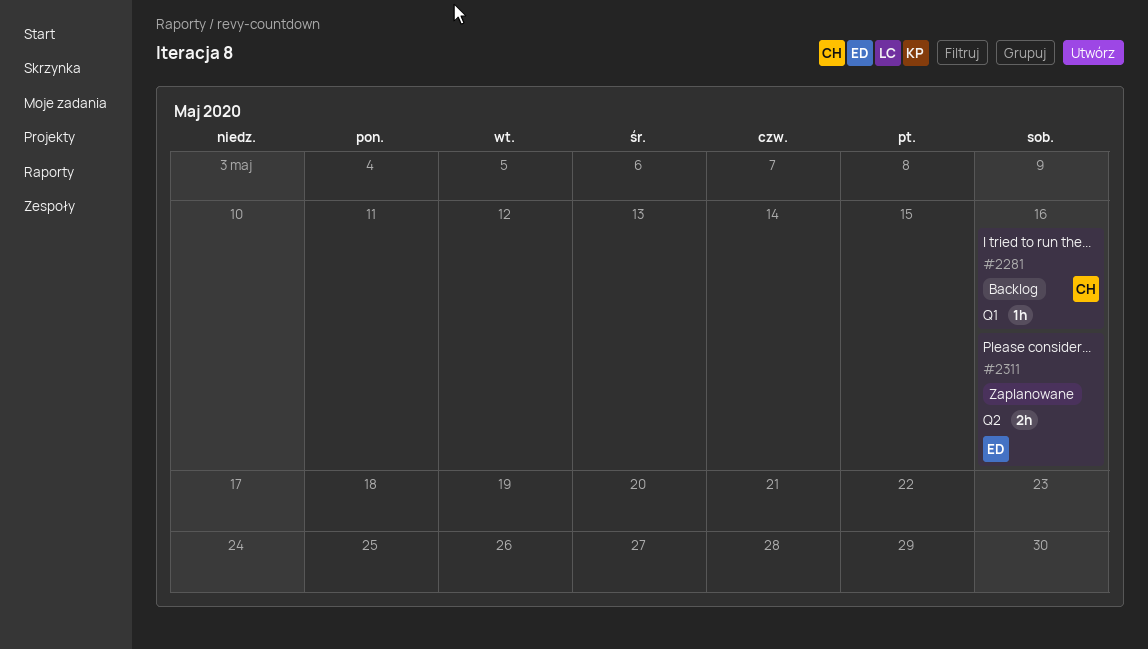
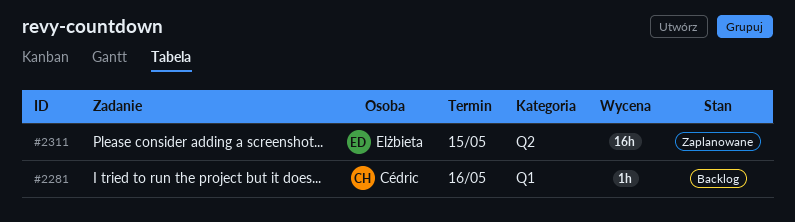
#2311, estimate: 2h -> 16h
#2311, due: May 16 -> May 15

